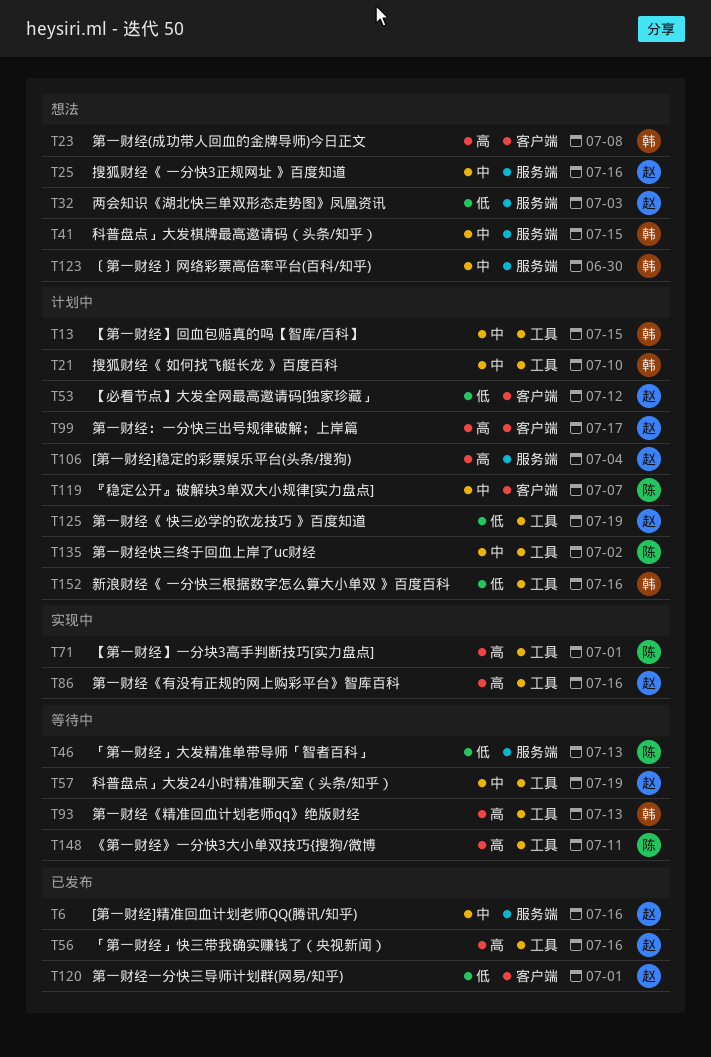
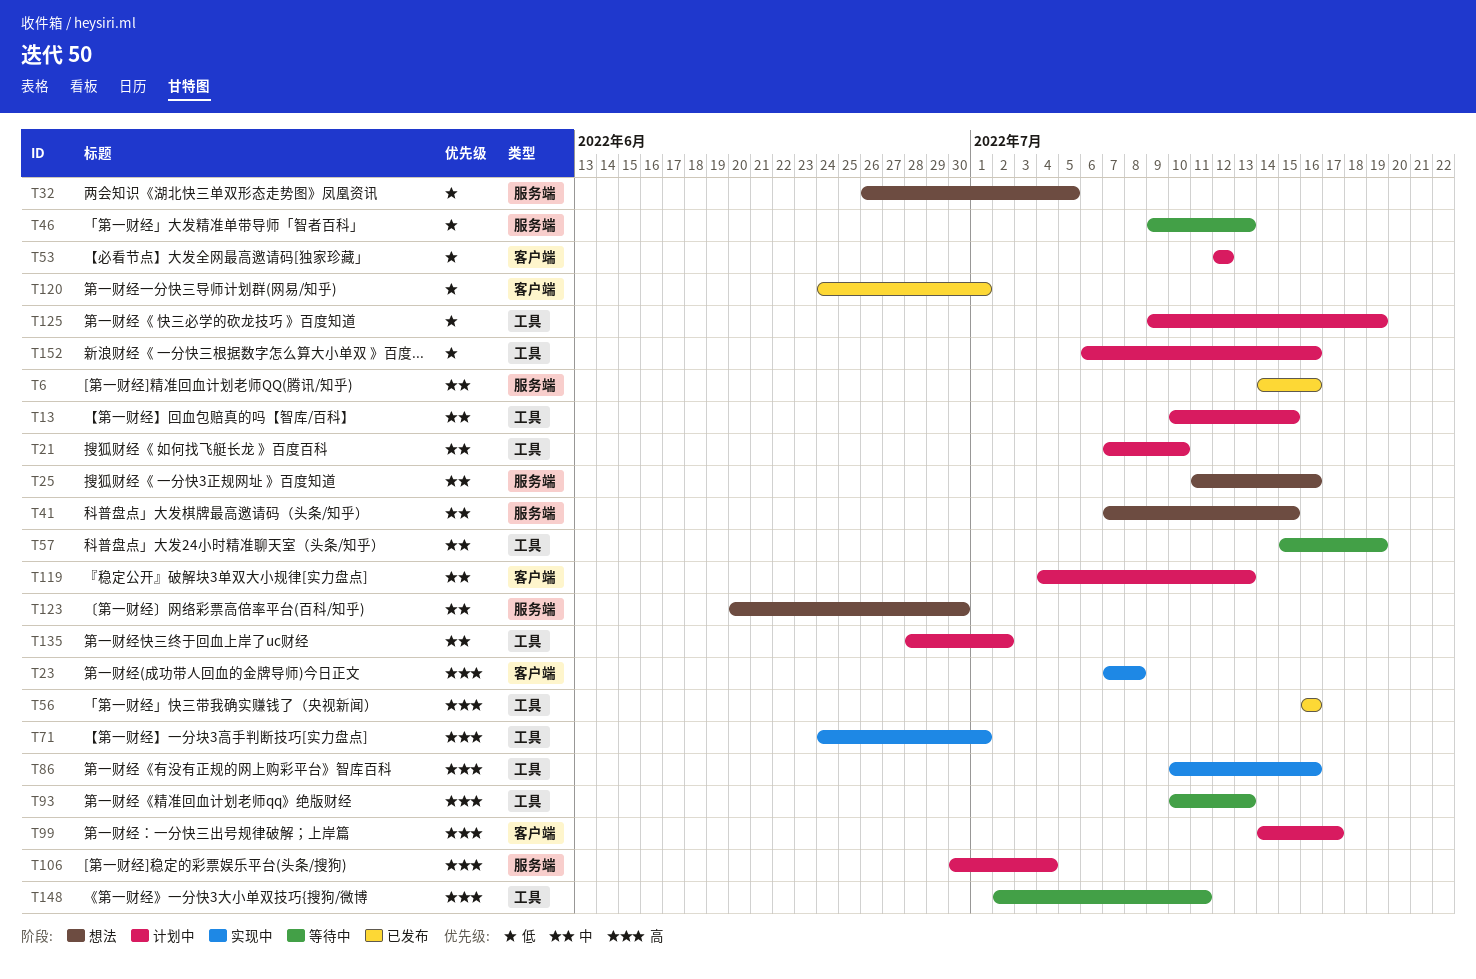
T23, status: 想法 -> 实现中
T32, due: Jul 3 -> Jul 5
T119, due: Jul 7 -> Jul 13

